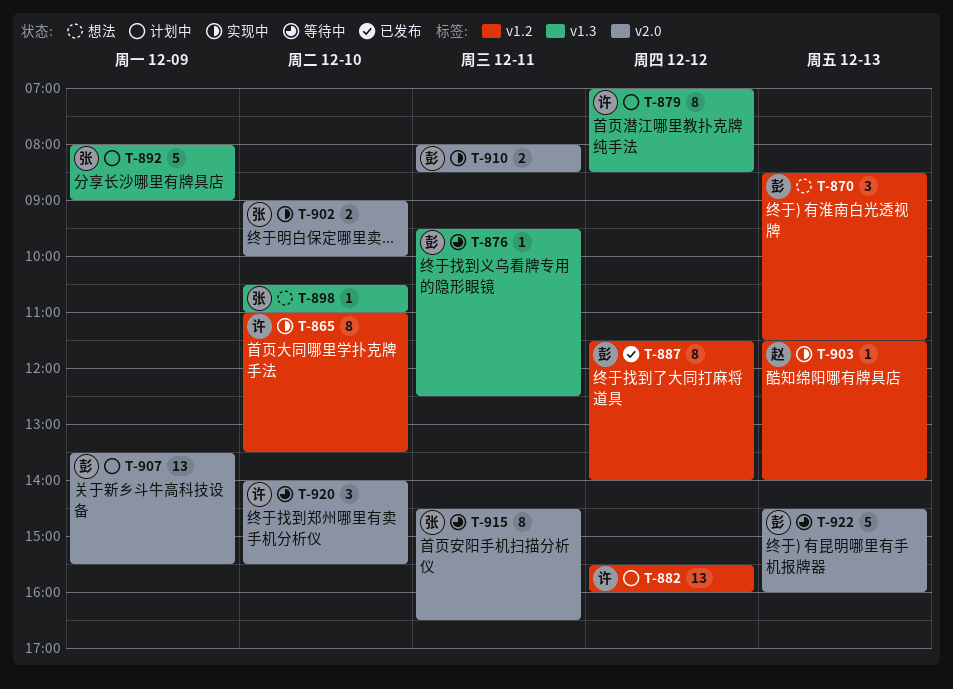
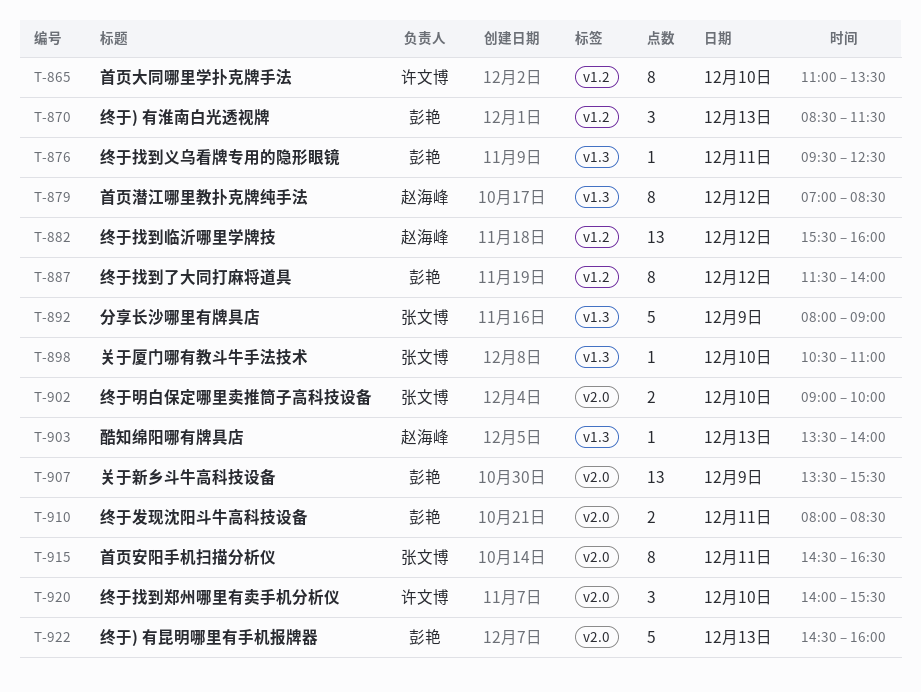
T-879, owner: 许文博 -> 赵海峰
T-882, owner: 许文博 -> 赵海峰
T-903, label: v1.2 -> v1.3
T-903, begins: 11:30 -> 13:30

